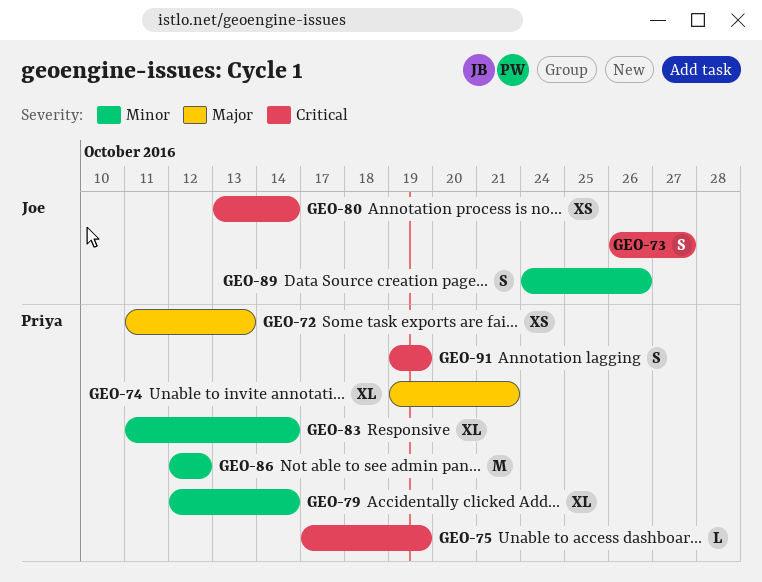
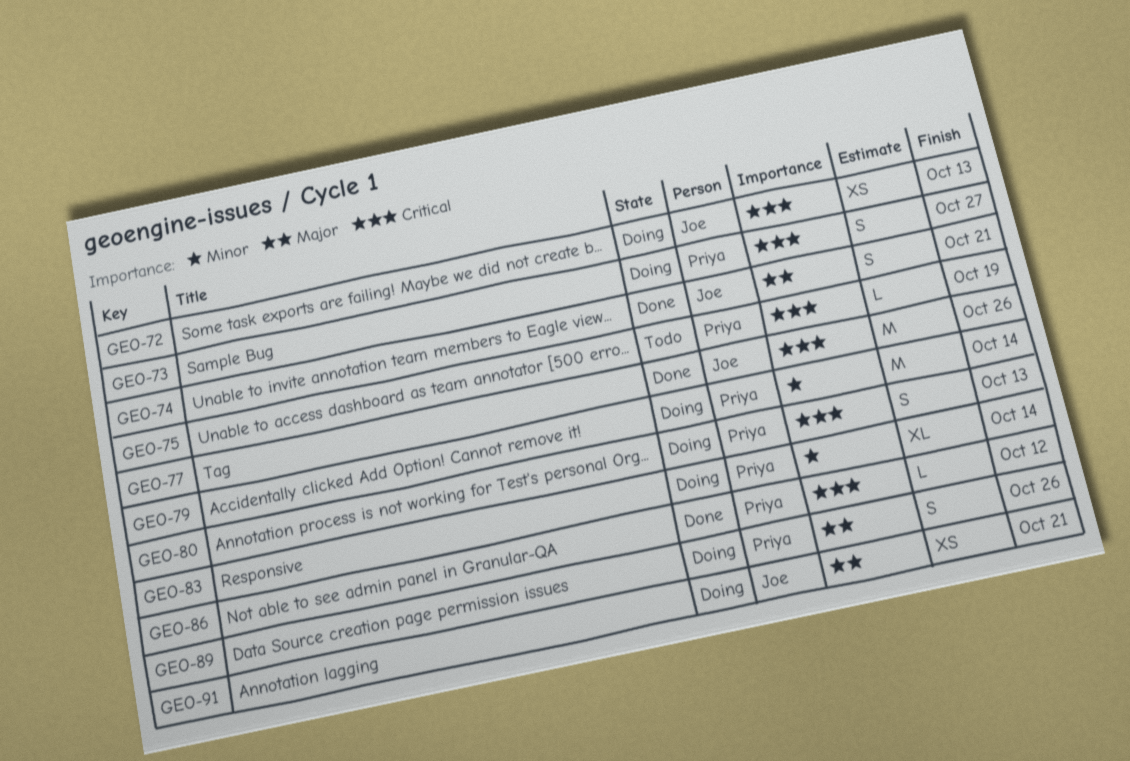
GEO-72, owner: Priya -> Joe
GEO-72, priority: Major -> Critical
GEO-73, owner: Joe -> Priya
GEO-74, owner: Priya -> Joe
GEO-74, estimate: XL -> S
GEO-77: none -> present
GEO-79, estimate: XL -> M
GEO-80, owner: Joe -> Priya
GEO-80, estimate: XS -> S
GEO-80, due: Oct 14 -> Oct 13
GEO-86, priority: Minor -> Critical
GEO-86, estimate: M -> L
GEO-89, owner: Joe -> Priya
GEO-89, priority: Minor -> Major
GEO-91, owner: Priya -> Joe
GEO-91, priority: Critical -> Major
GEO-91, estimate: S -> XS
GEO-91, due: Oct 19 -> Oct 21

